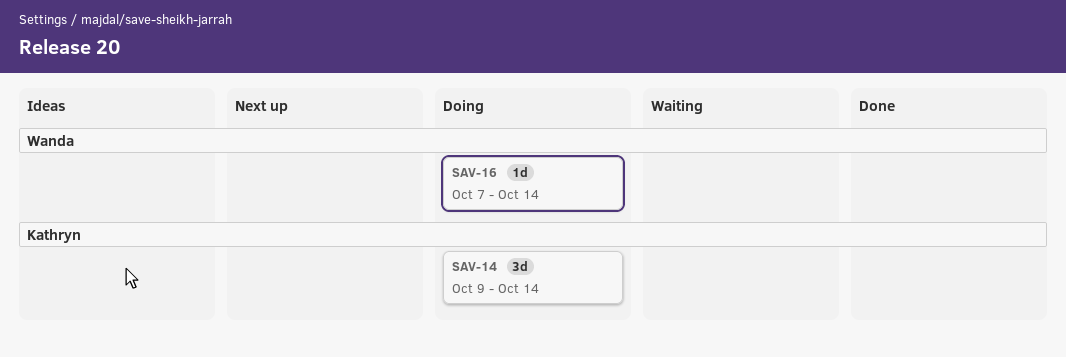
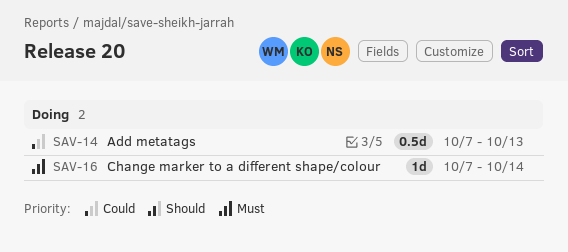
SAV-14, estimate: 3d -> 0.5d
SAV-14, start: Oct 9 -> Oct 7
SAV-14, due: Oct 14 -> Oct 13

